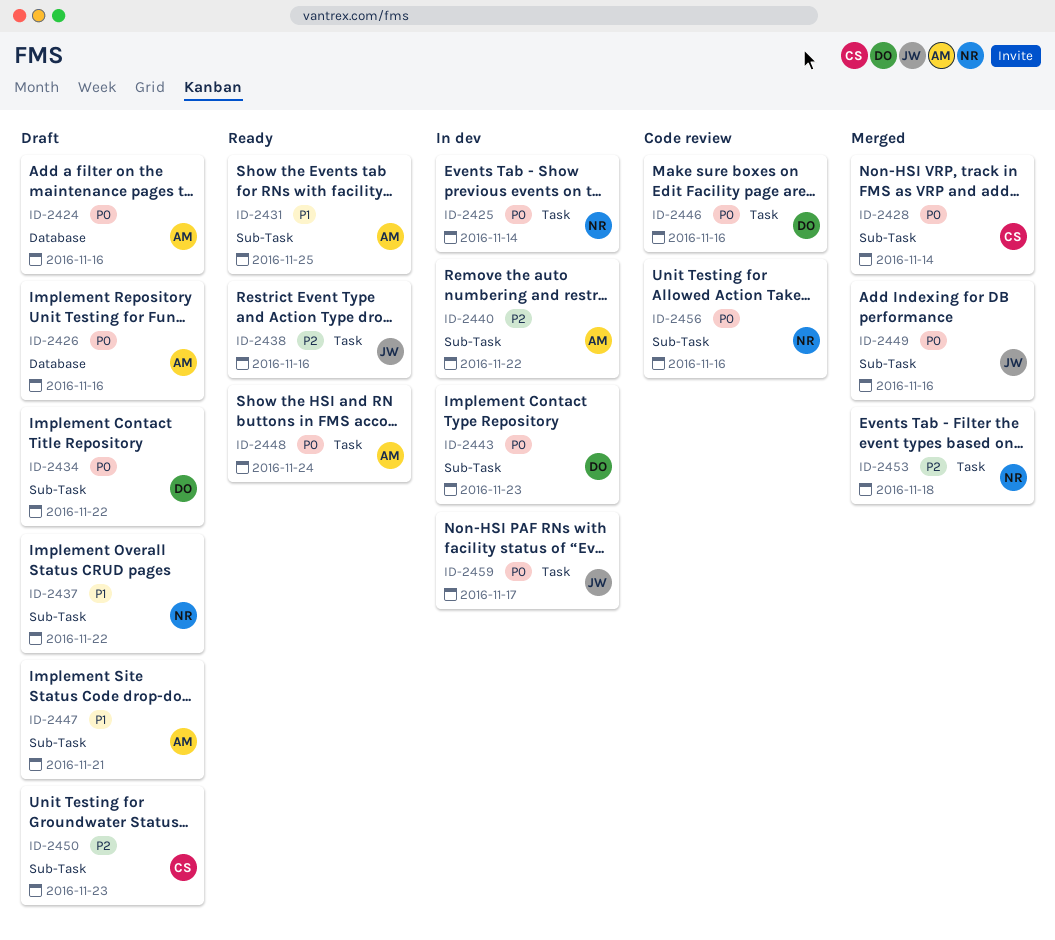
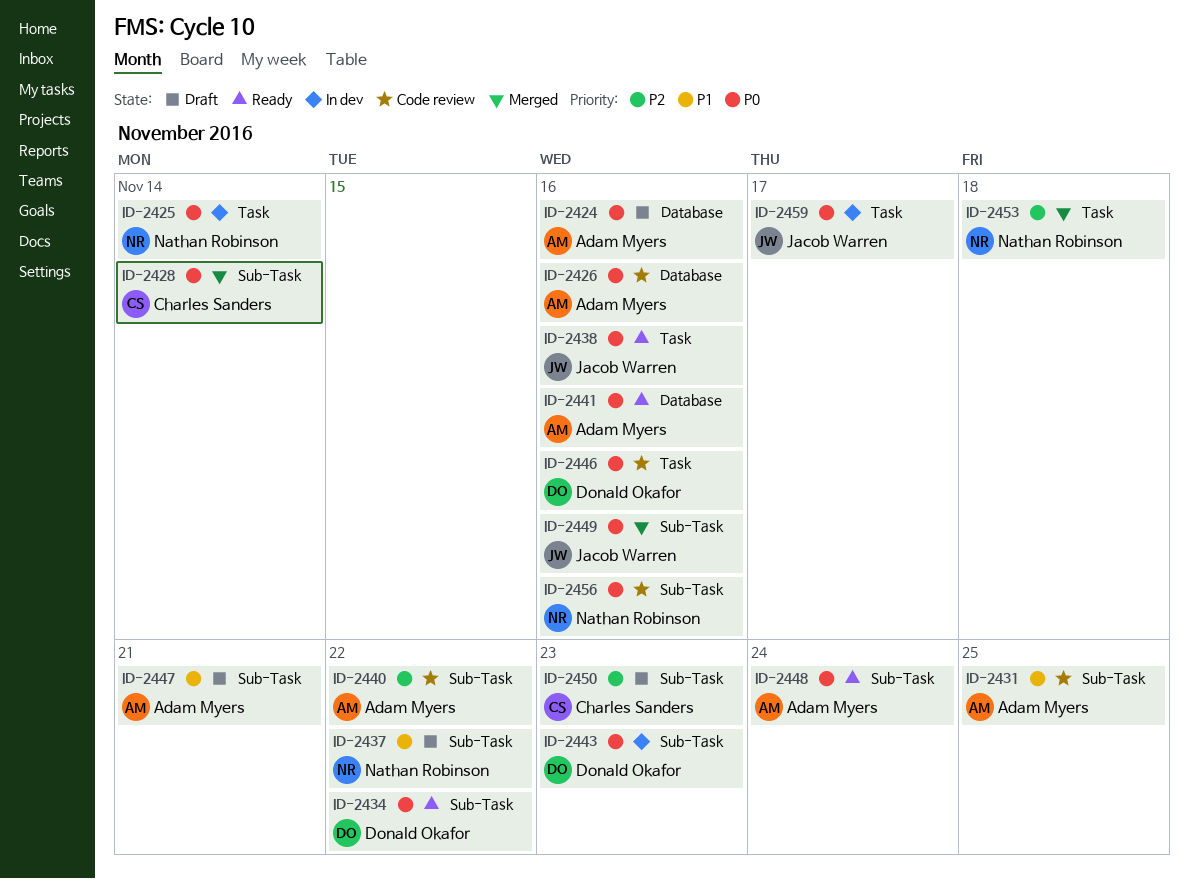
ID-2426, status: Draft -> Code review
ID-2431, status: Ready -> Code review
ID-2434, status: Draft -> Ready
ID-2438, priority: P2 -> P0
ID-2440, status: In dev -> Code review
ID-2441: none -> present
ID-2448, label: Task -> Sub-Task

